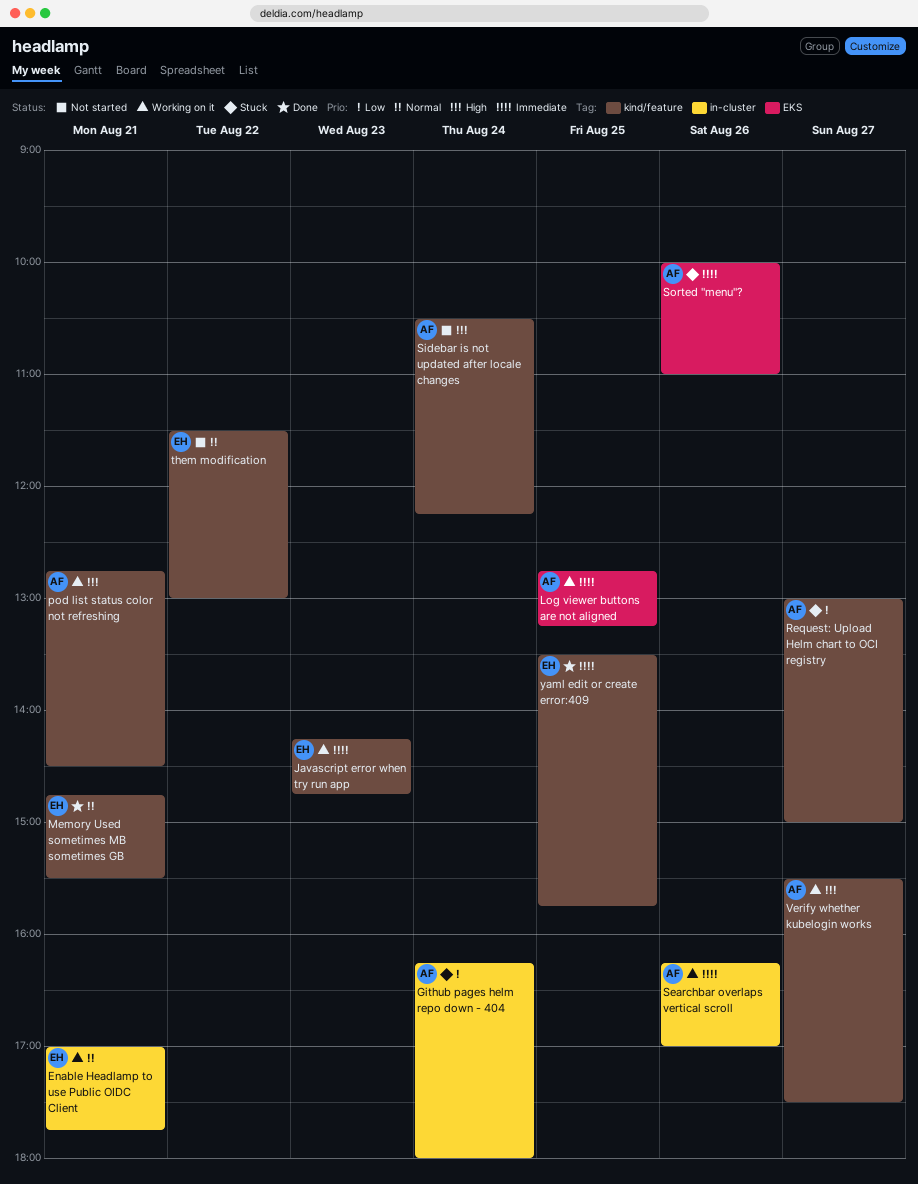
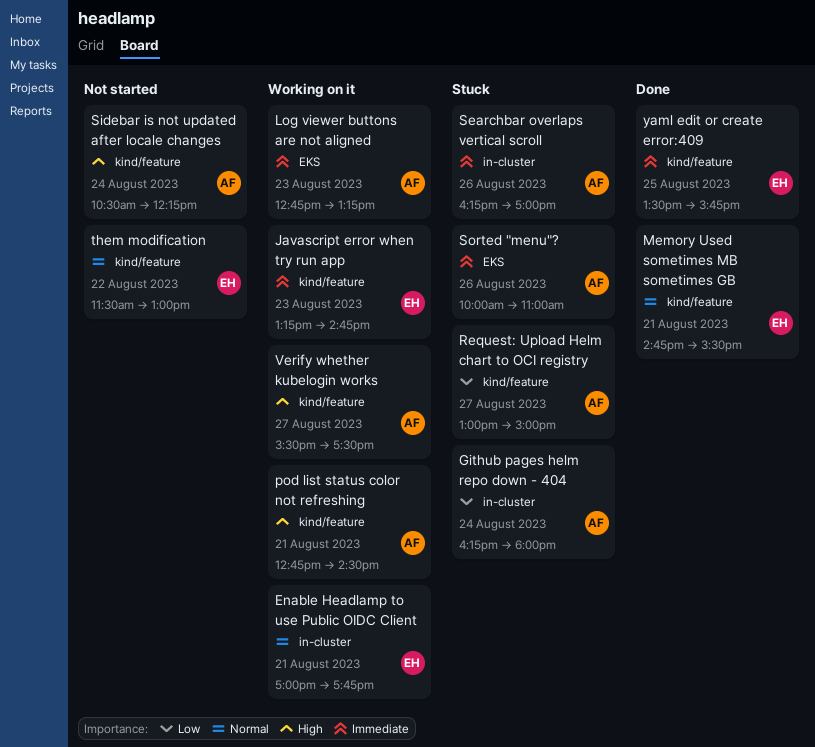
Javascript error when try run app, begins: 14:15 -> 13:15
Log viewer buttons are not aligned, day: Aug 25 -> Aug 23
Searchbar overlaps vertical scroll, status: Working on it -> Stuck

